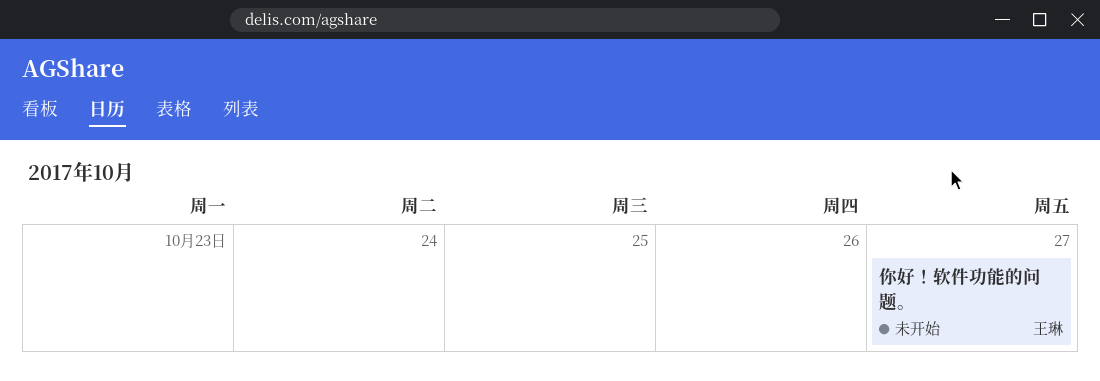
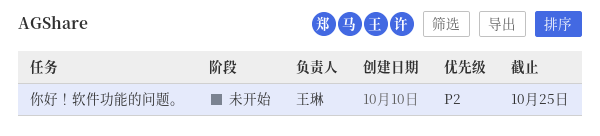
你好！软件功能的问题。, due: Oct 27 -> Oct 25

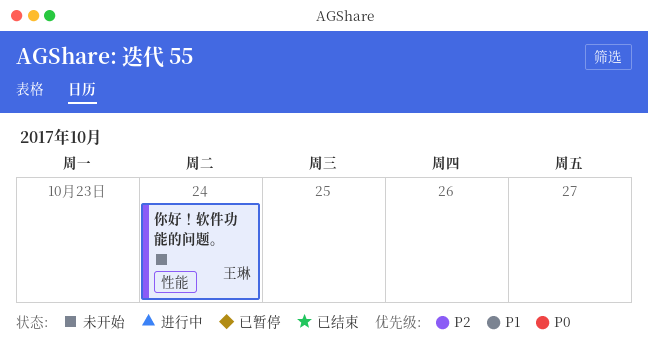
你好！软件功能的问题。, due: Oct 25 -> Oct 24

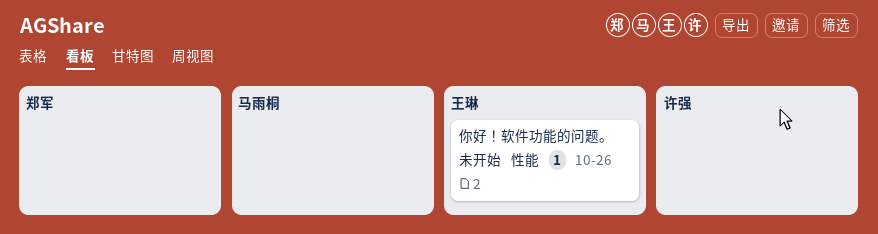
你好！软件功能的问题。, due: Oct 24 -> Oct 26

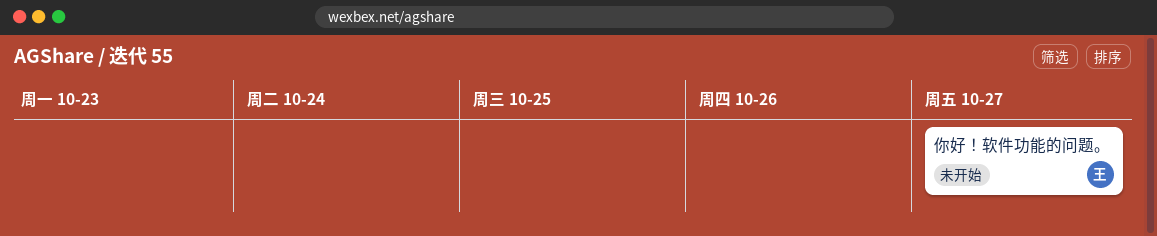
你好！软件功能的问题。, due: Oct 26 -> Oct 27

